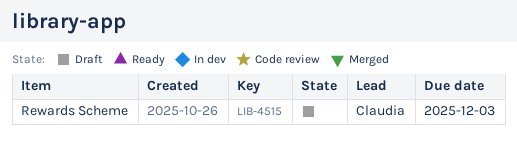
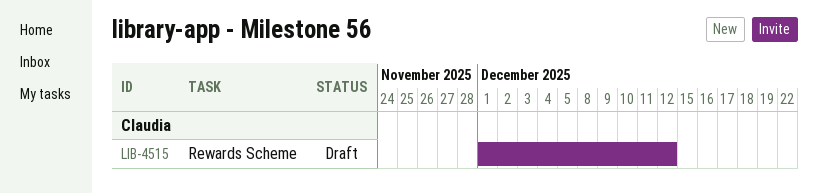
LIB-4515, due: Dec 3 -> Dec 12

